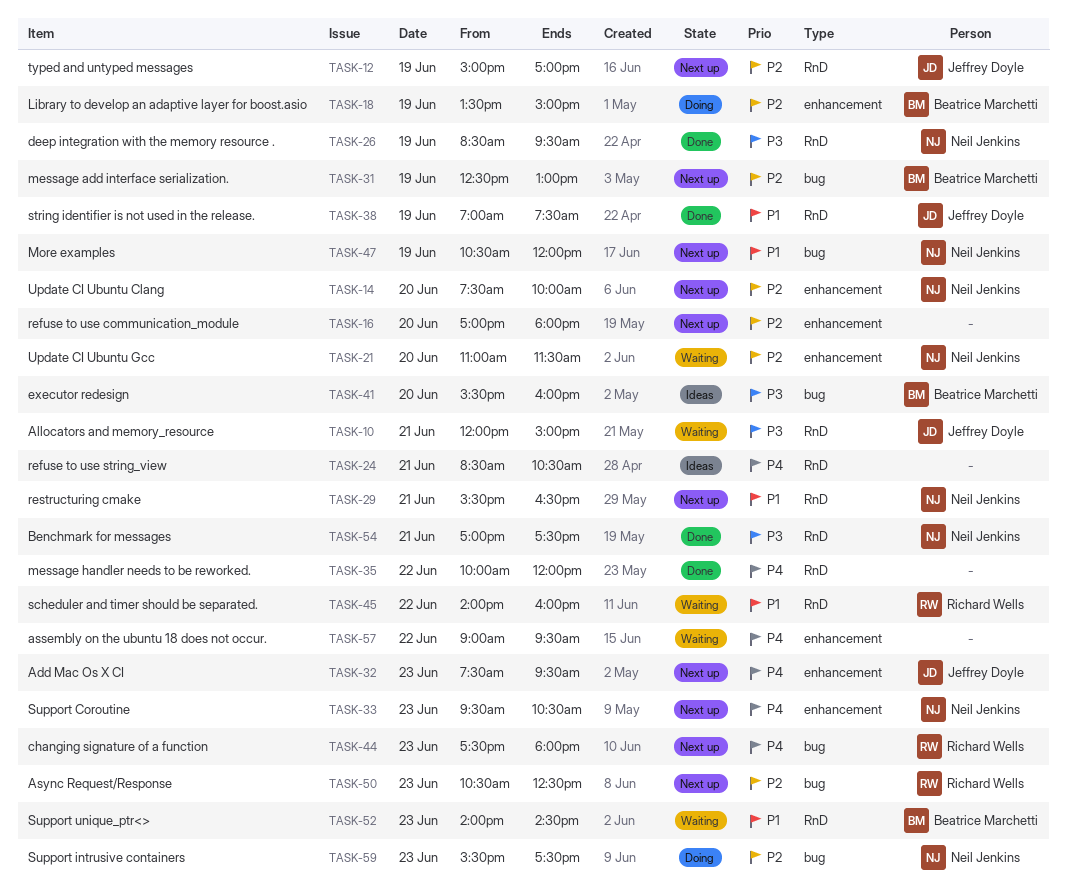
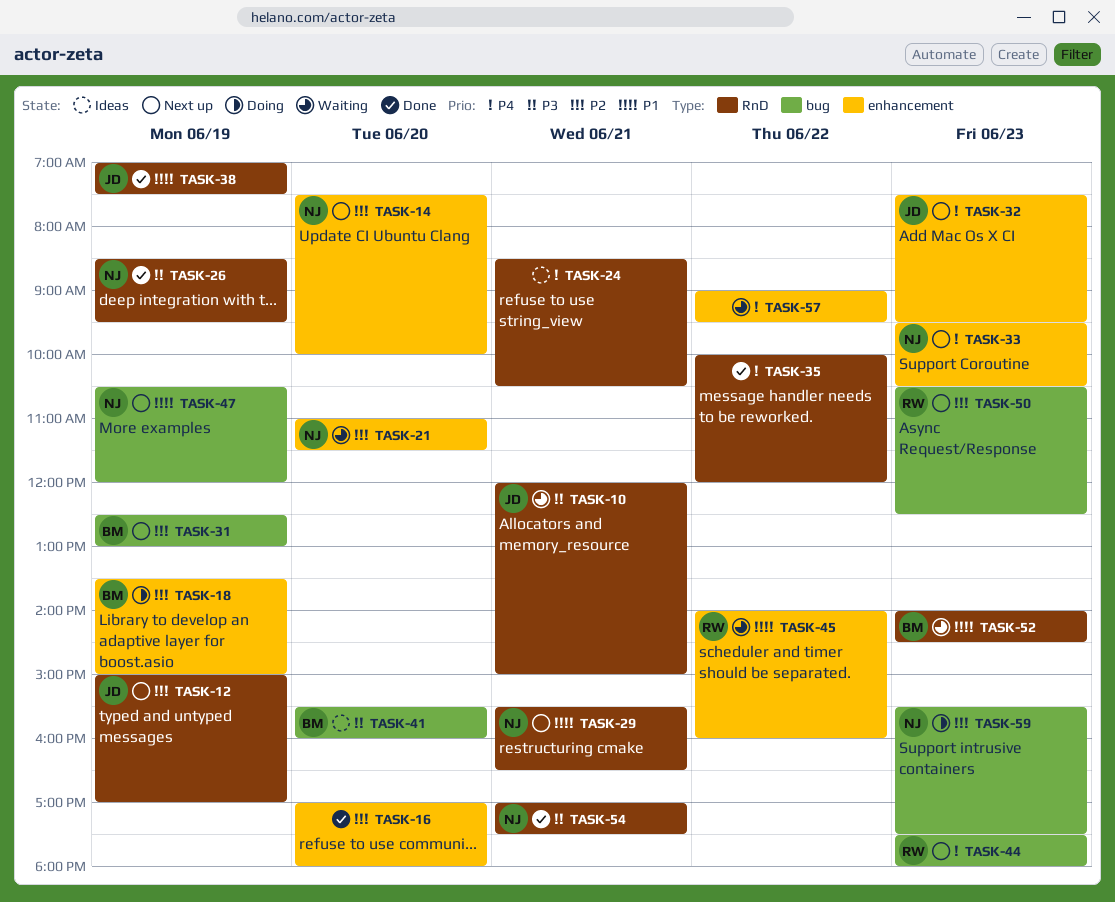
TASK-16, status: Next up -> Done
TASK-45, label: RnD -> enhancement

